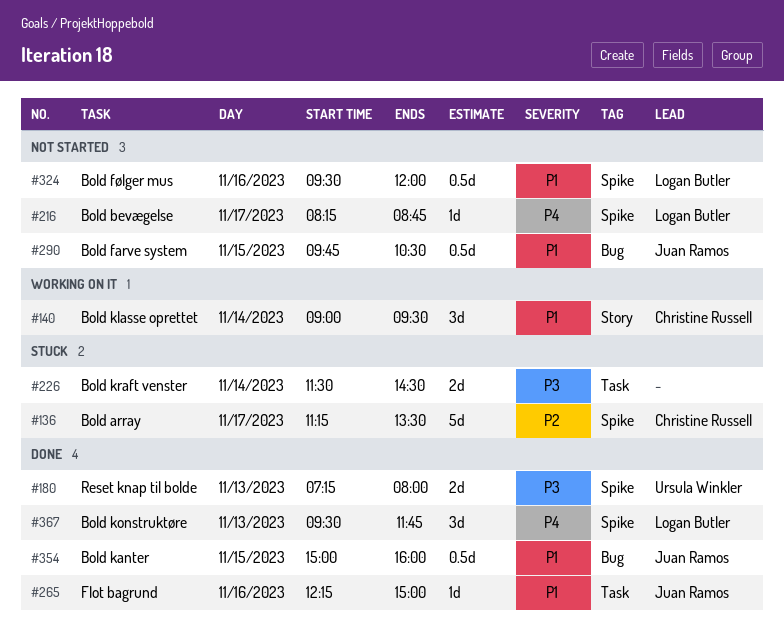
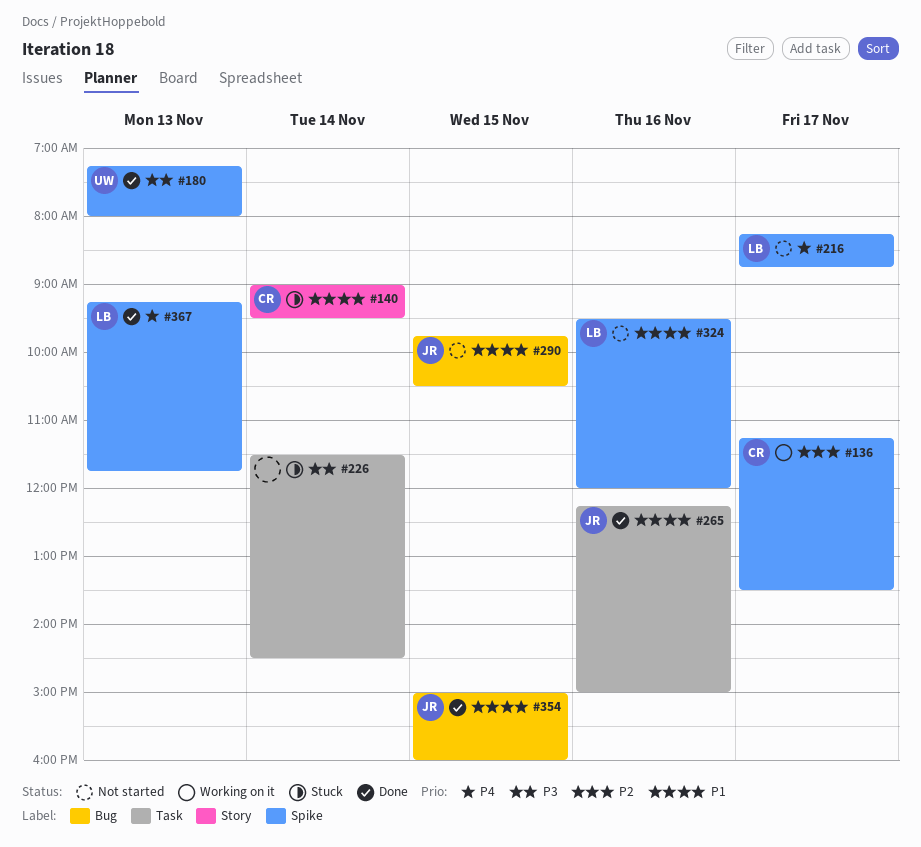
#136, status: Stuck -> Working on it
#140, status: Working on it -> Stuck
#367, begins: 09:30 -> 09:15

